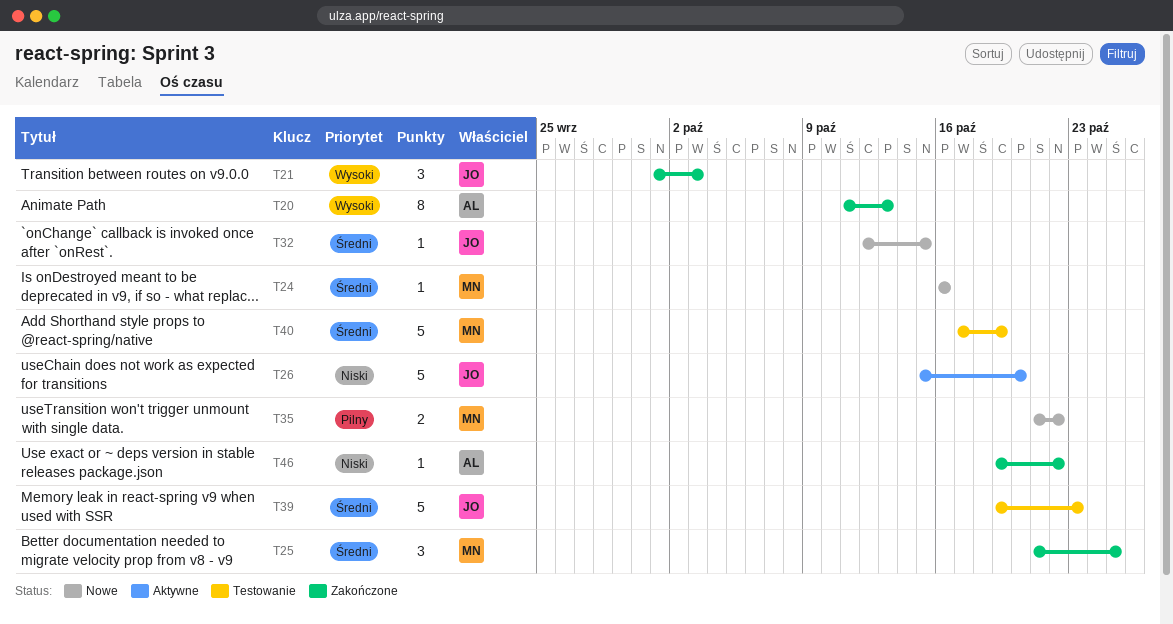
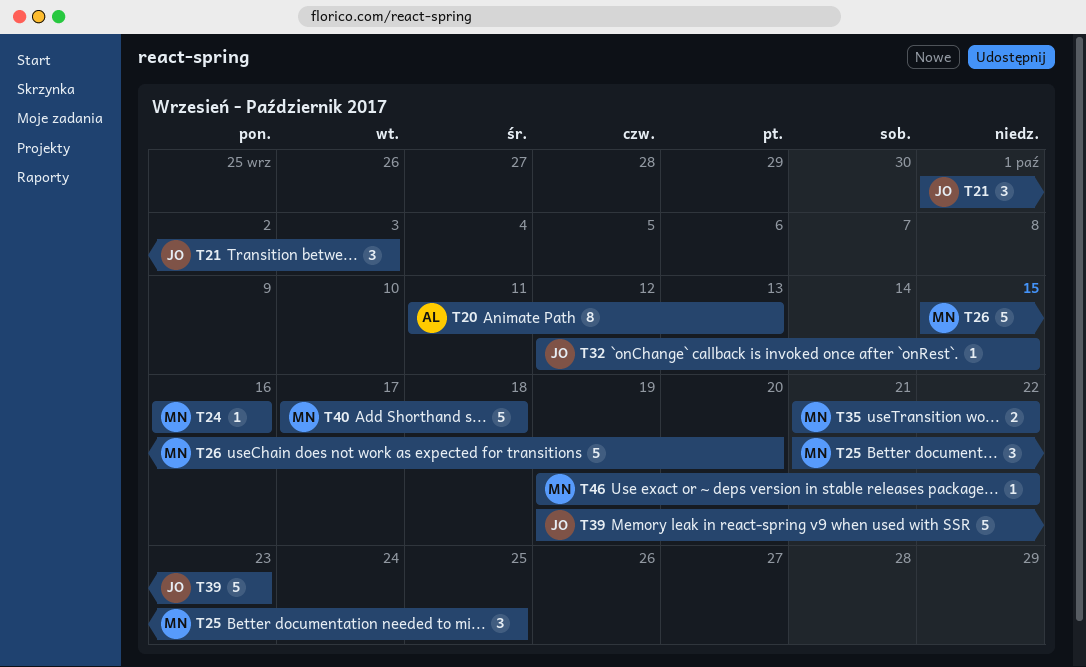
T26, owner: JO -> MN
T40, due: Oct 19 -> Oct 18
T46, owner: AL -> MN

